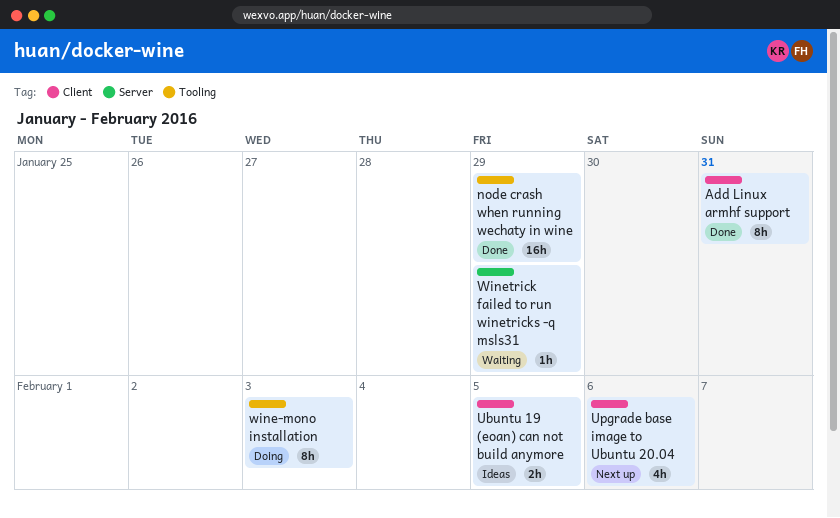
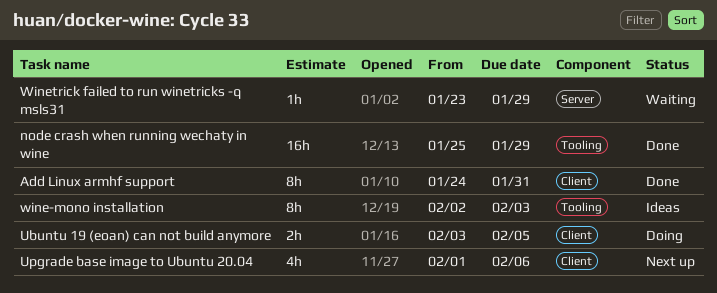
Ubuntu 19 (eoan) can not build anymore, status: Ideas -> Doing
wine-mono installation, status: Doing -> Ideas

